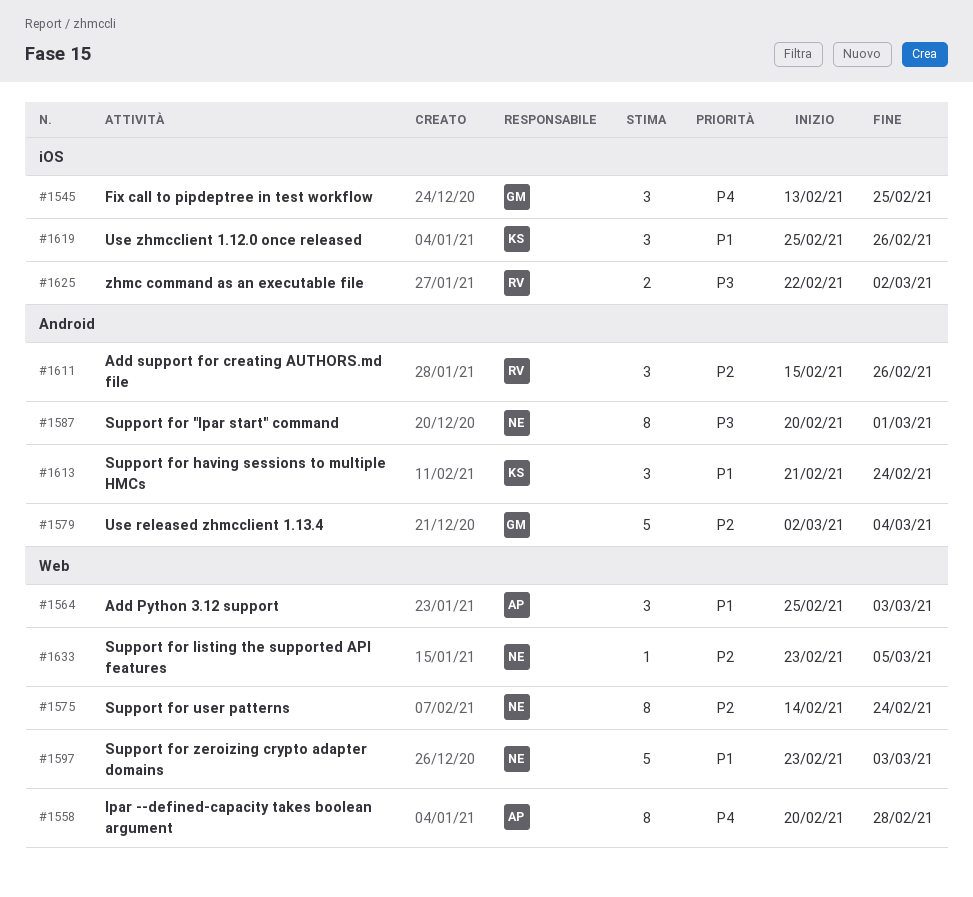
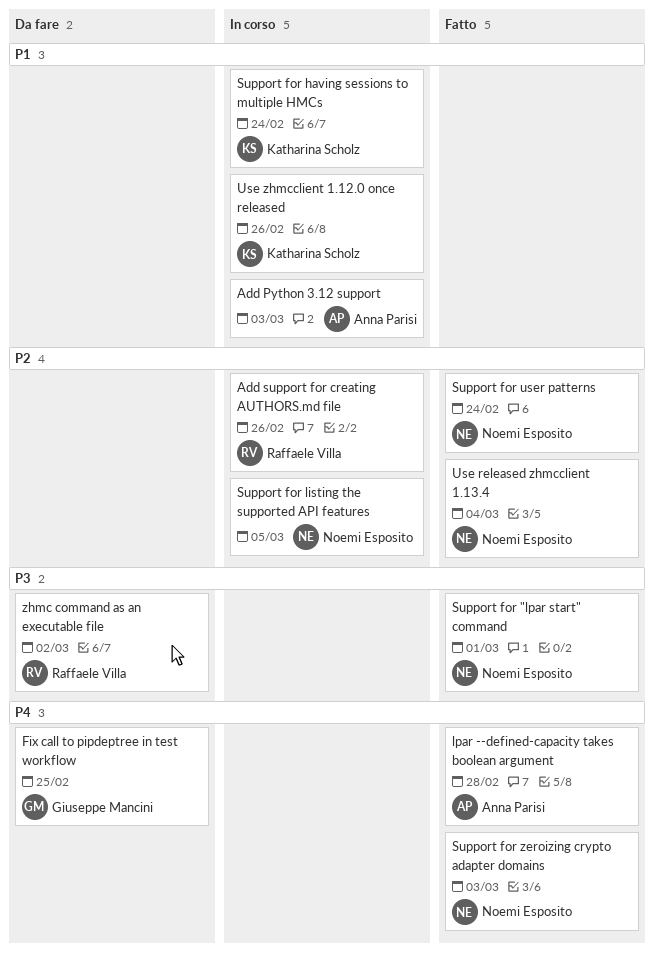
Support for zeroizing crypto adapter domains, priority: P1 -> P4
Use released zhmcclient 1.13.4, owner: Giuseppe Mancini -> Noemi Esposito

